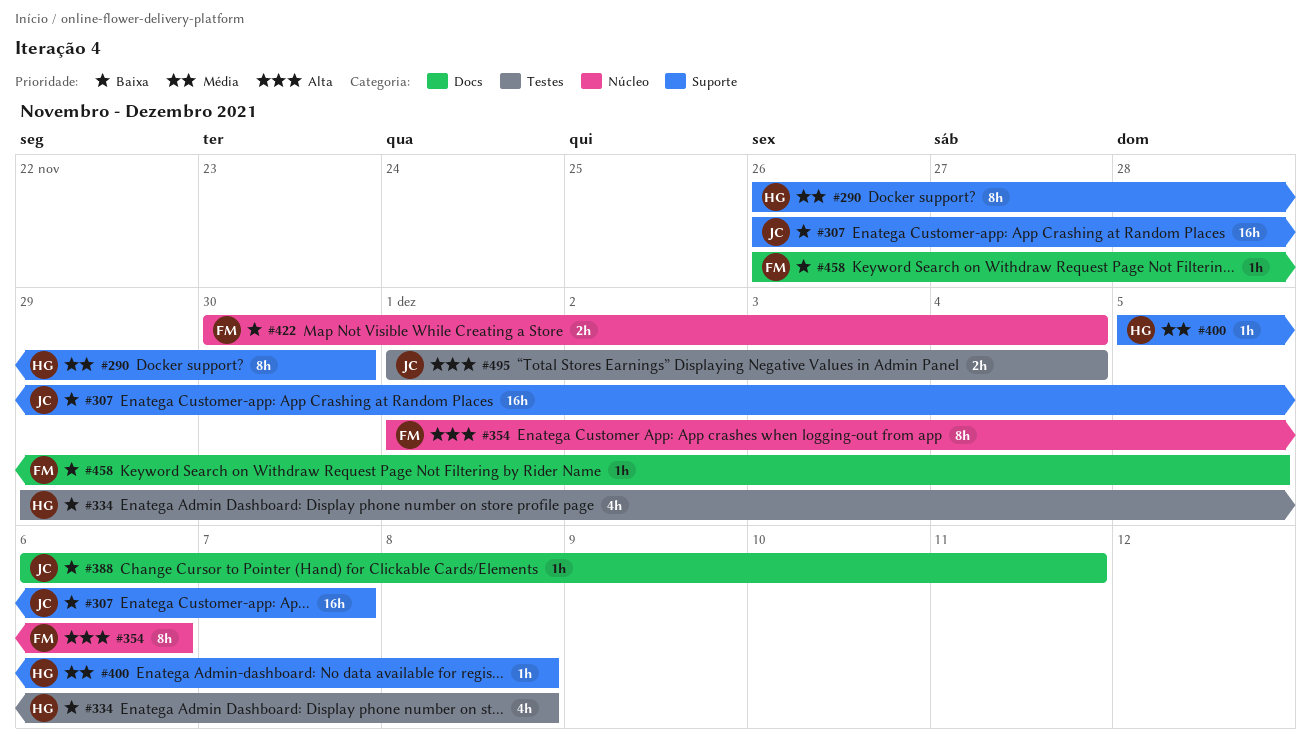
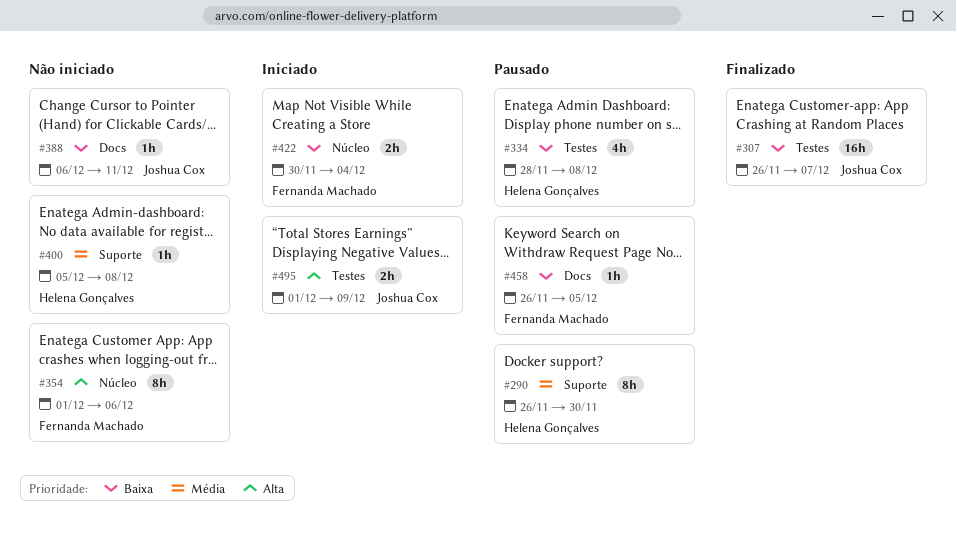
#307, label: Suporte -> Testes
#334, start: Nov 29 -> Nov 28
#495, due: Dec 4 -> Dec 9

